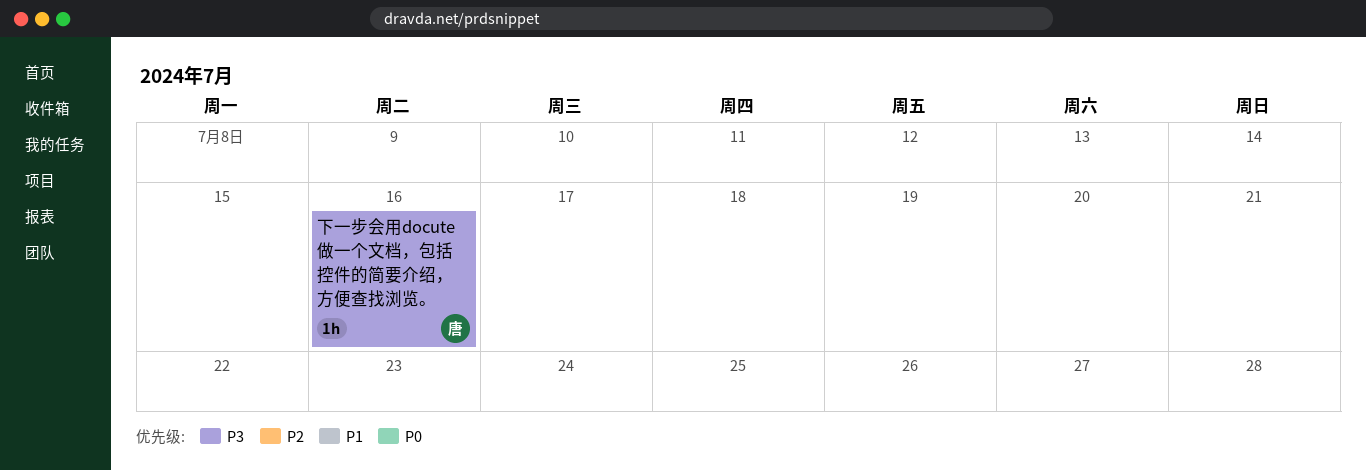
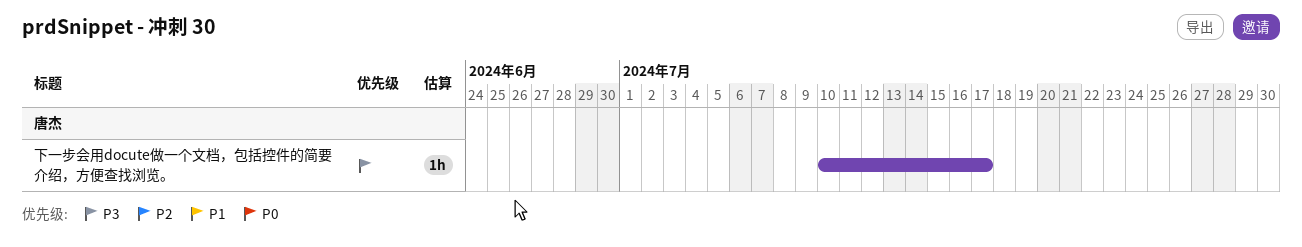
下一步会用docute做一个文档，包括控件的简要介绍，方便查找浏览。, due: Jul 16 -> Jul 17

